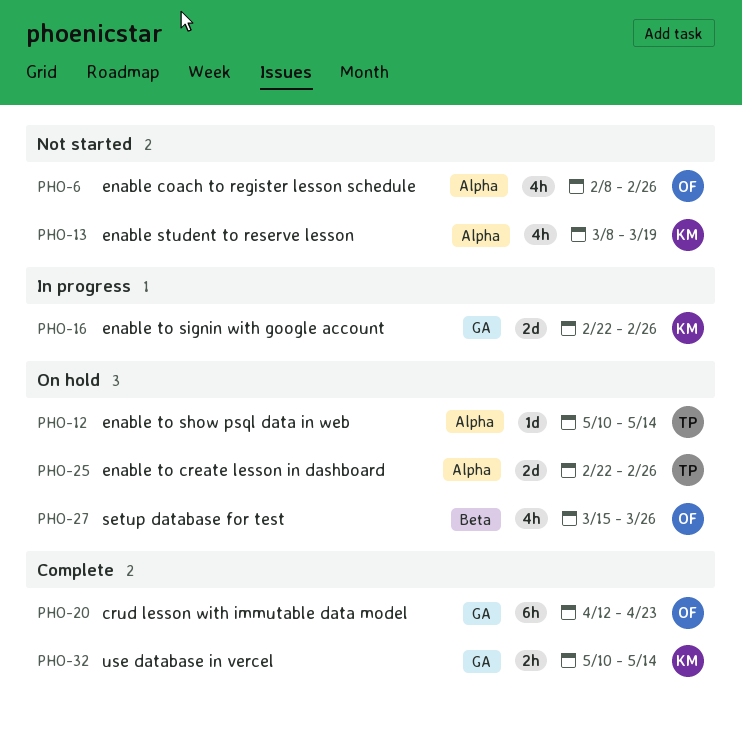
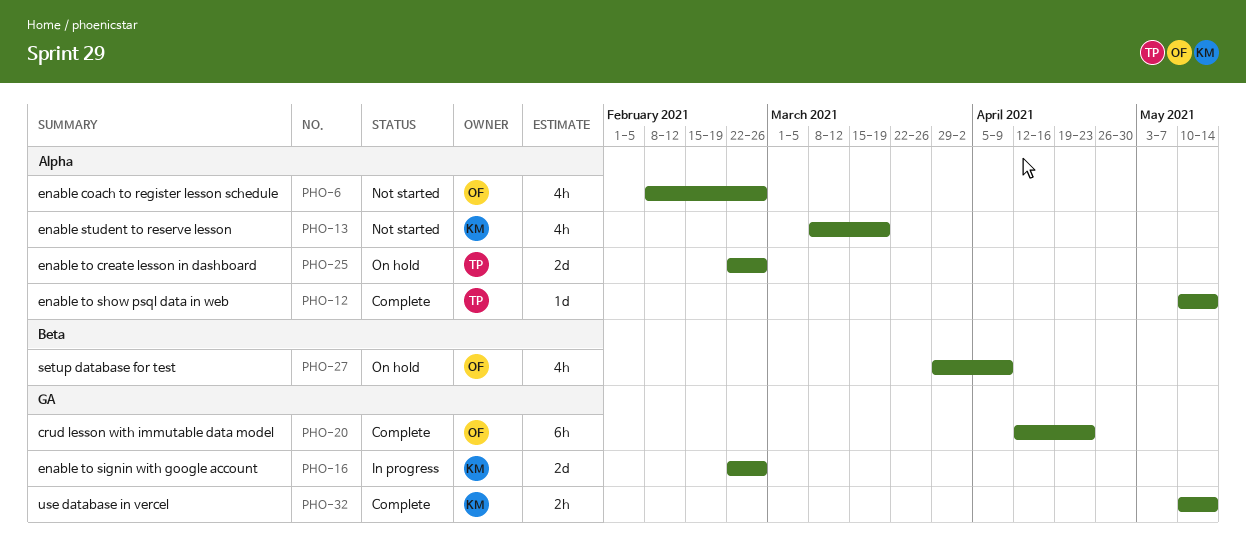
PHO-12, status: On hold -> Complete
PHO-27, start: Mar 15 -> Mar 29
PHO-27, due: Mar 26 -> Apr 9

